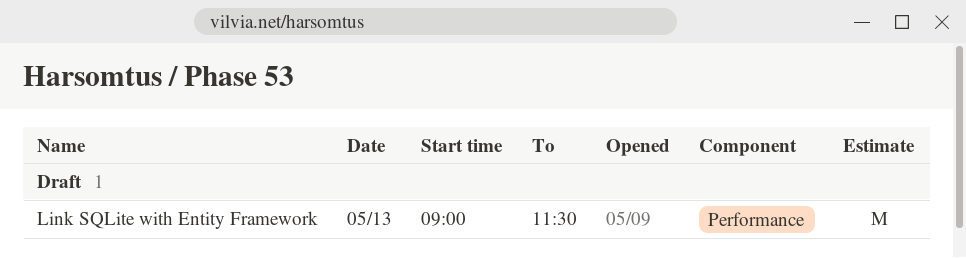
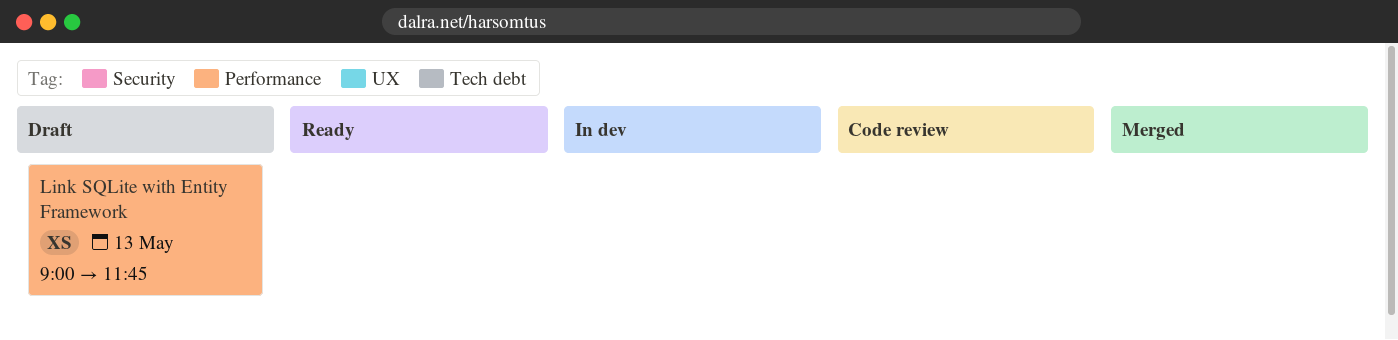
Link SQLite with Entity Framework, estimate: M -> XS
Link SQLite with Entity Framework, ends: 11:30 -> 11:45

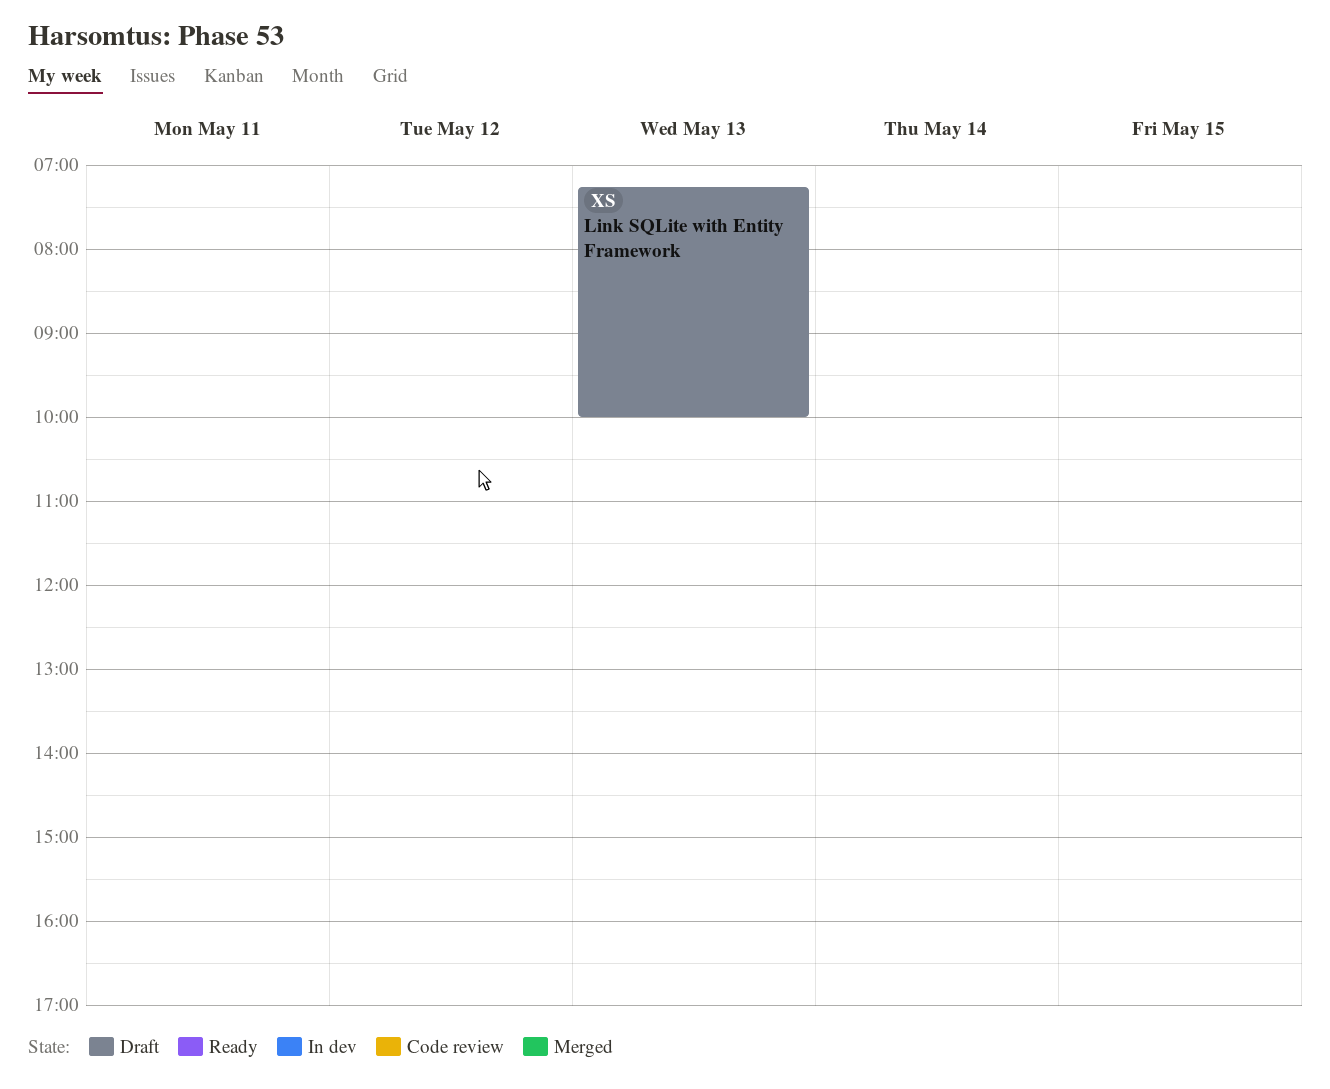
Link SQLite with Entity Framework, begins: 09:00 -> 07:15
Link SQLite with Entity Framework, ends: 11:45 -> 10:00

